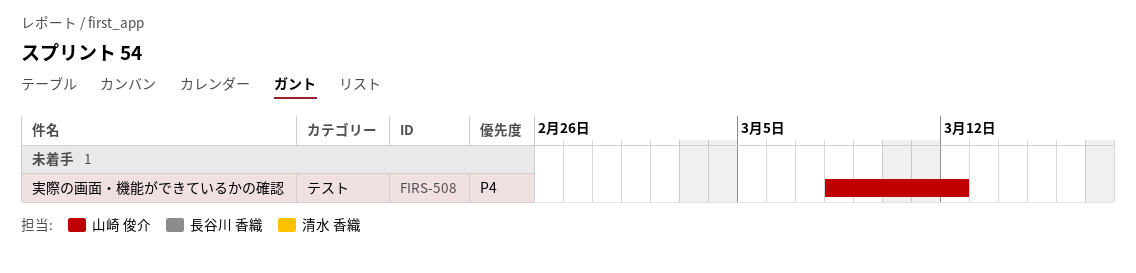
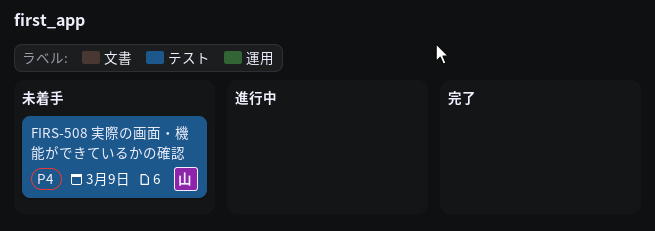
FIRS-508, due: Mar 12 -> Mar 9

